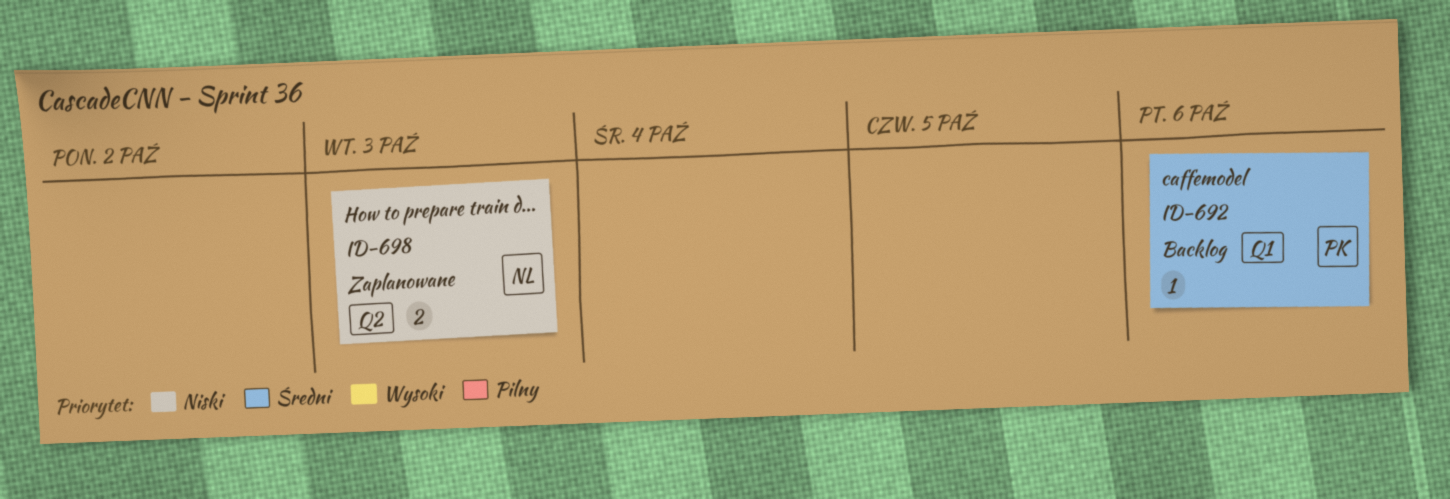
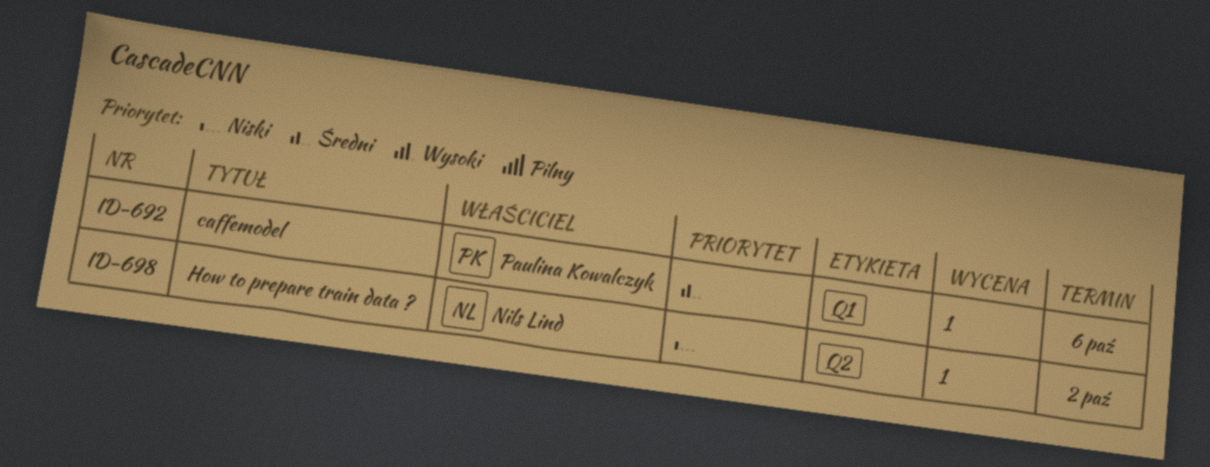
ID-698, estimate: 2 -> 1
ID-698, due: Oct 3 -> Oct 2

